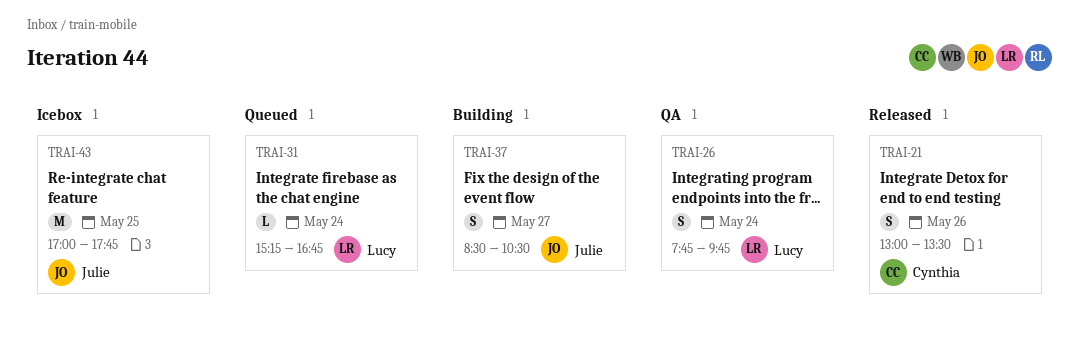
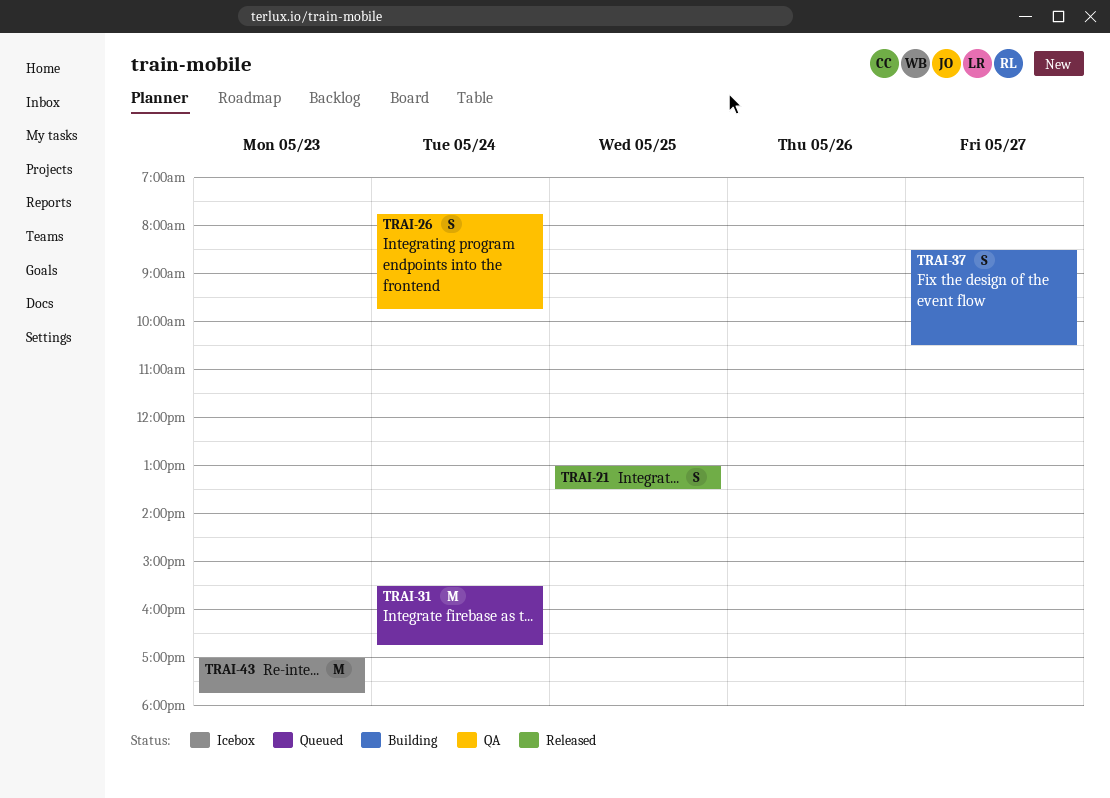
TRAI-21, day: May 26 -> May 25
TRAI-31, estimate: L -> M
TRAI-31, begins: 15:15 -> 15:30
TRAI-43, day: May 25 -> May 23

